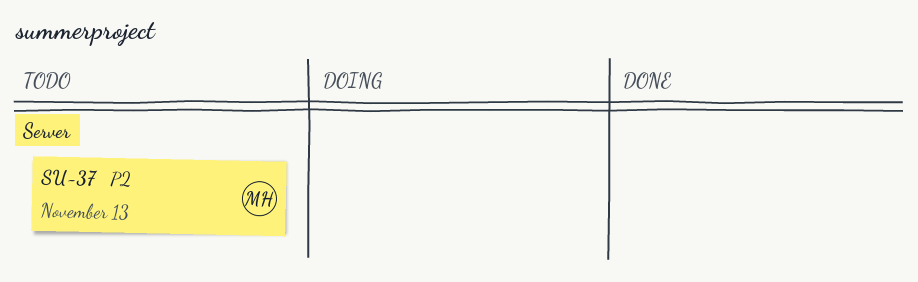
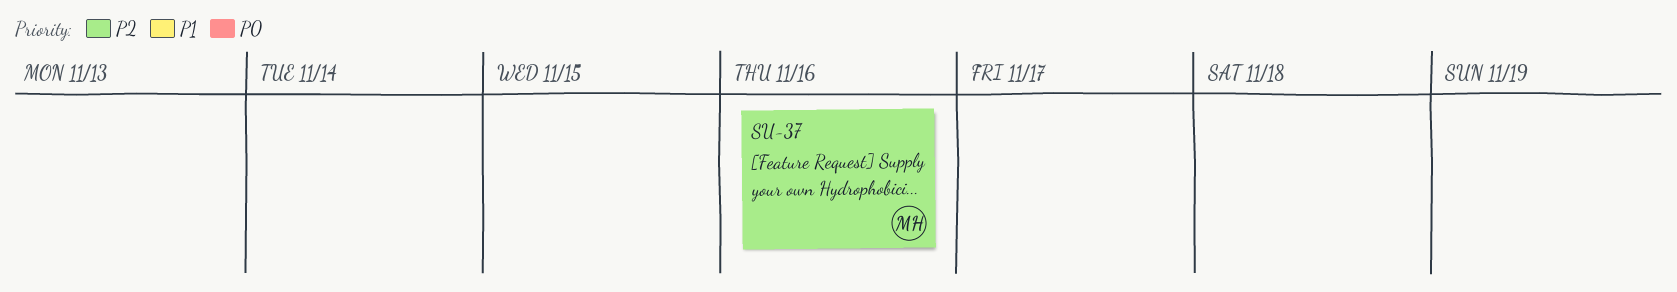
SU-37, due: Nov 13 -> Nov 16

